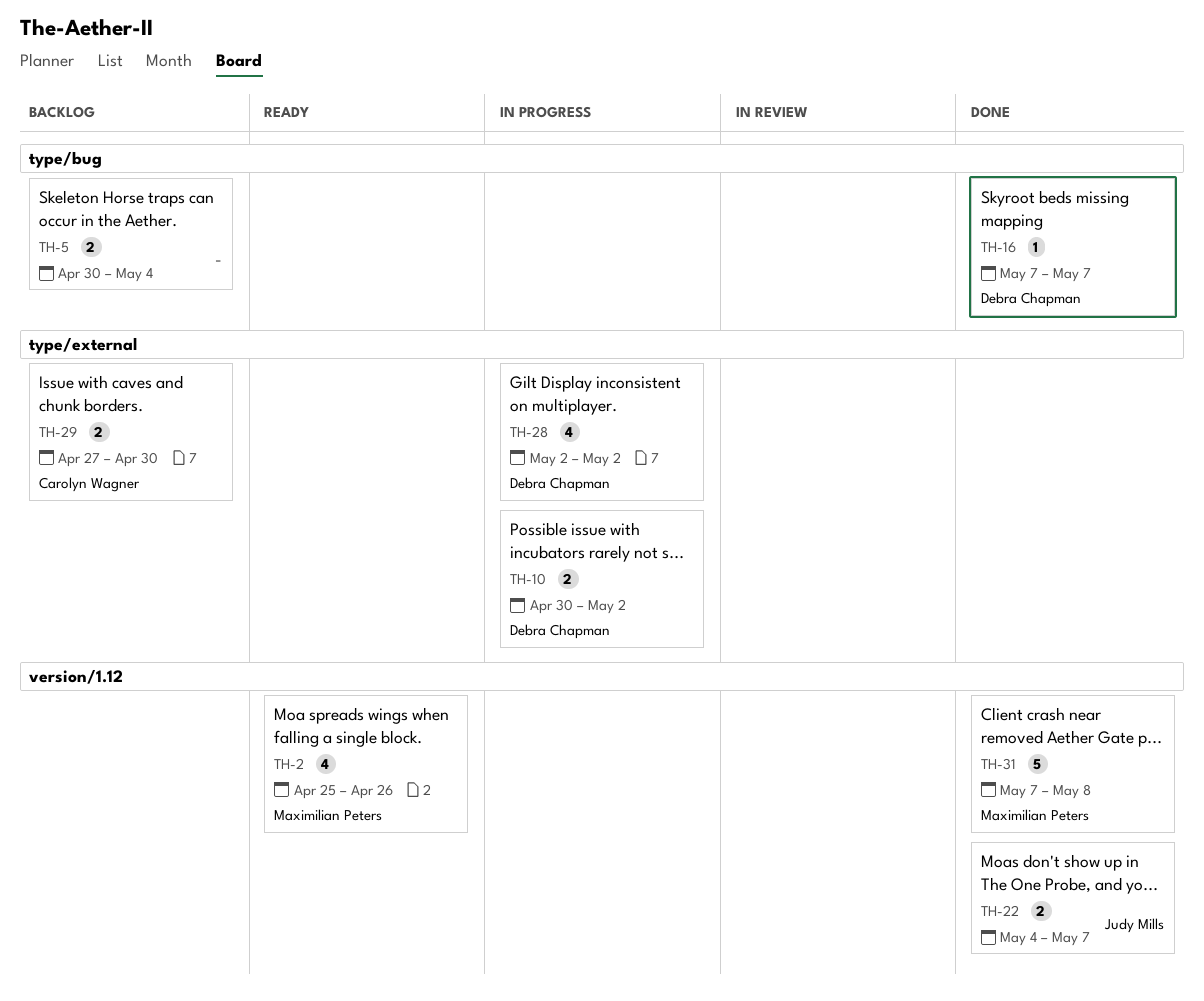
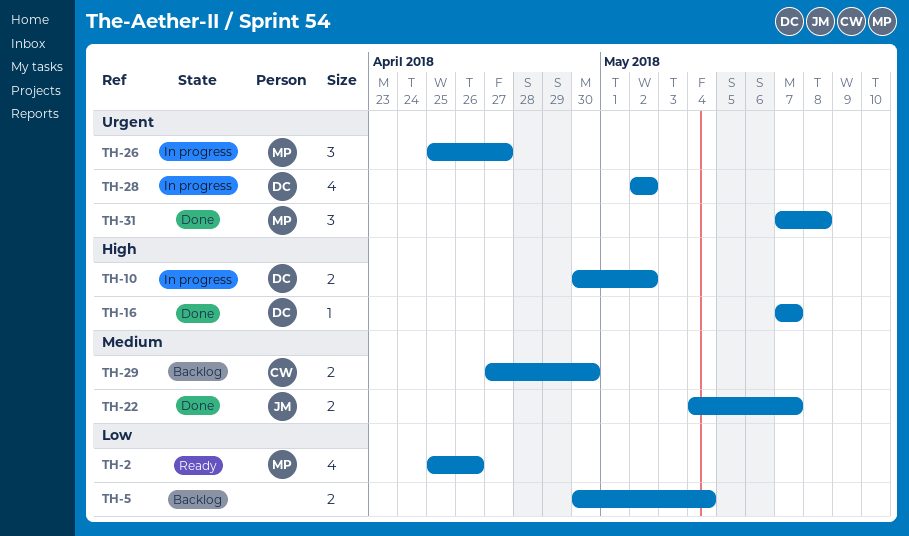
TH-26: none -> present
TH-31, estimate: 5 -> 3

